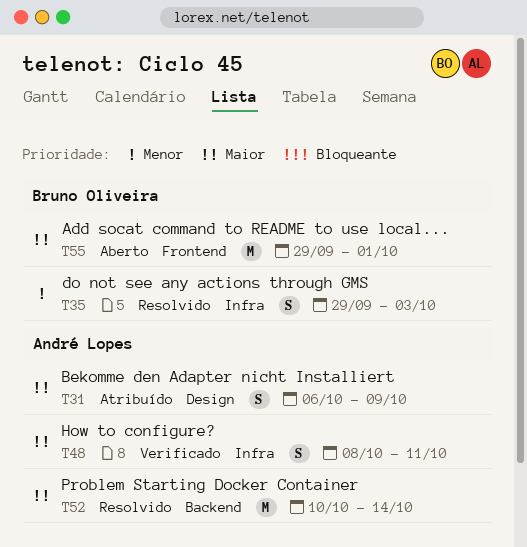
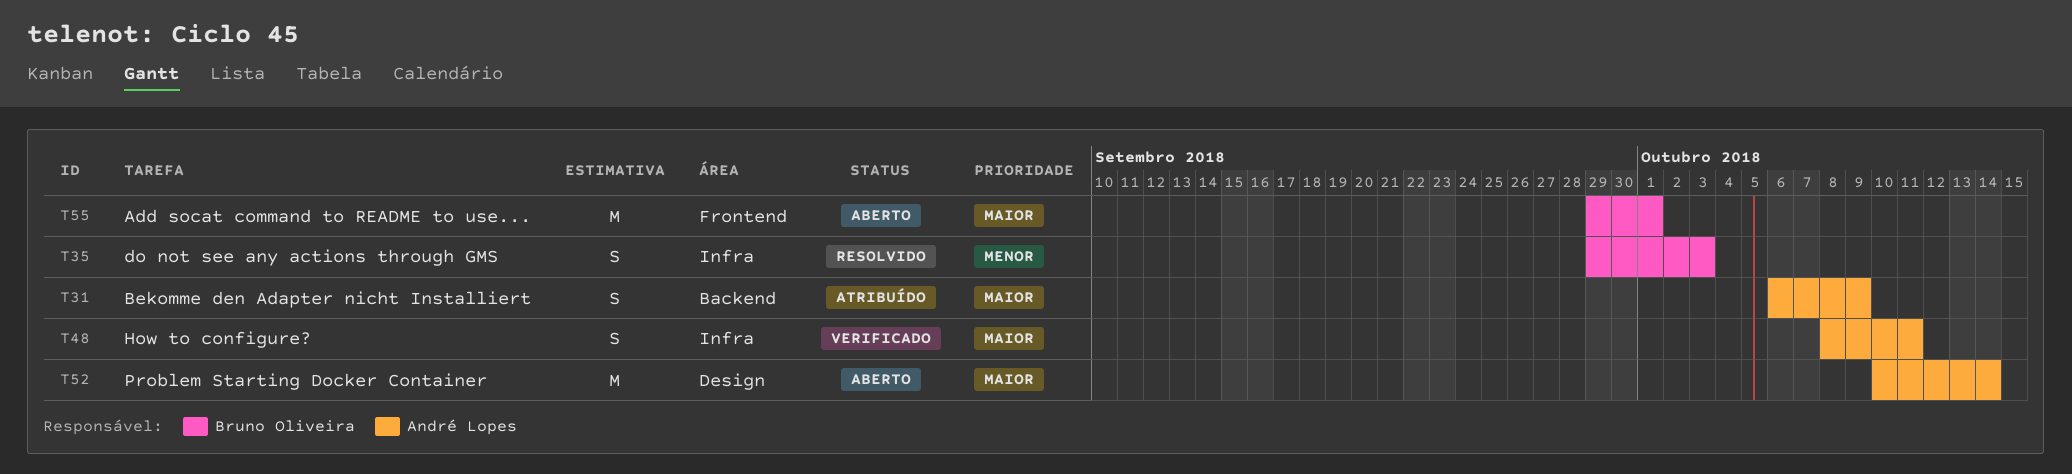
T31, label: Design -> Backend
T52, status: Resolvido -> Aberto
T52, label: Backend -> Design

